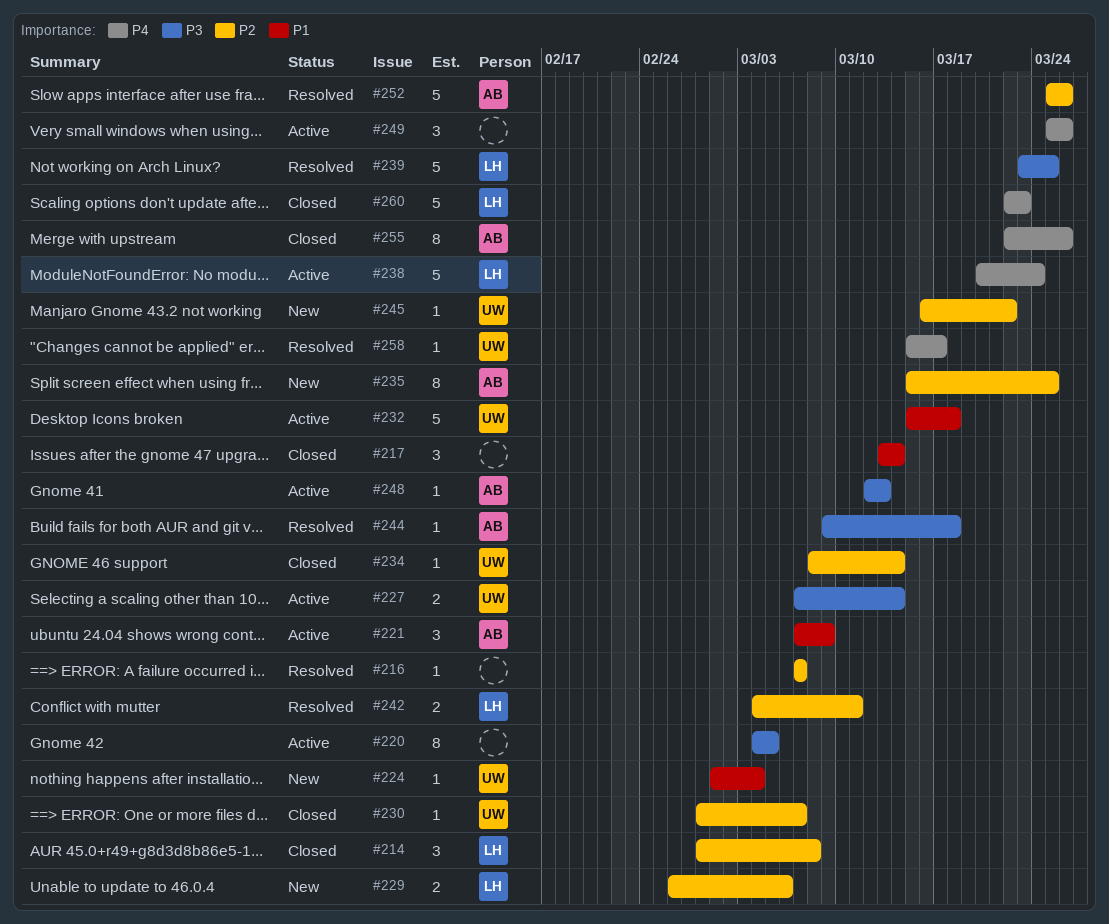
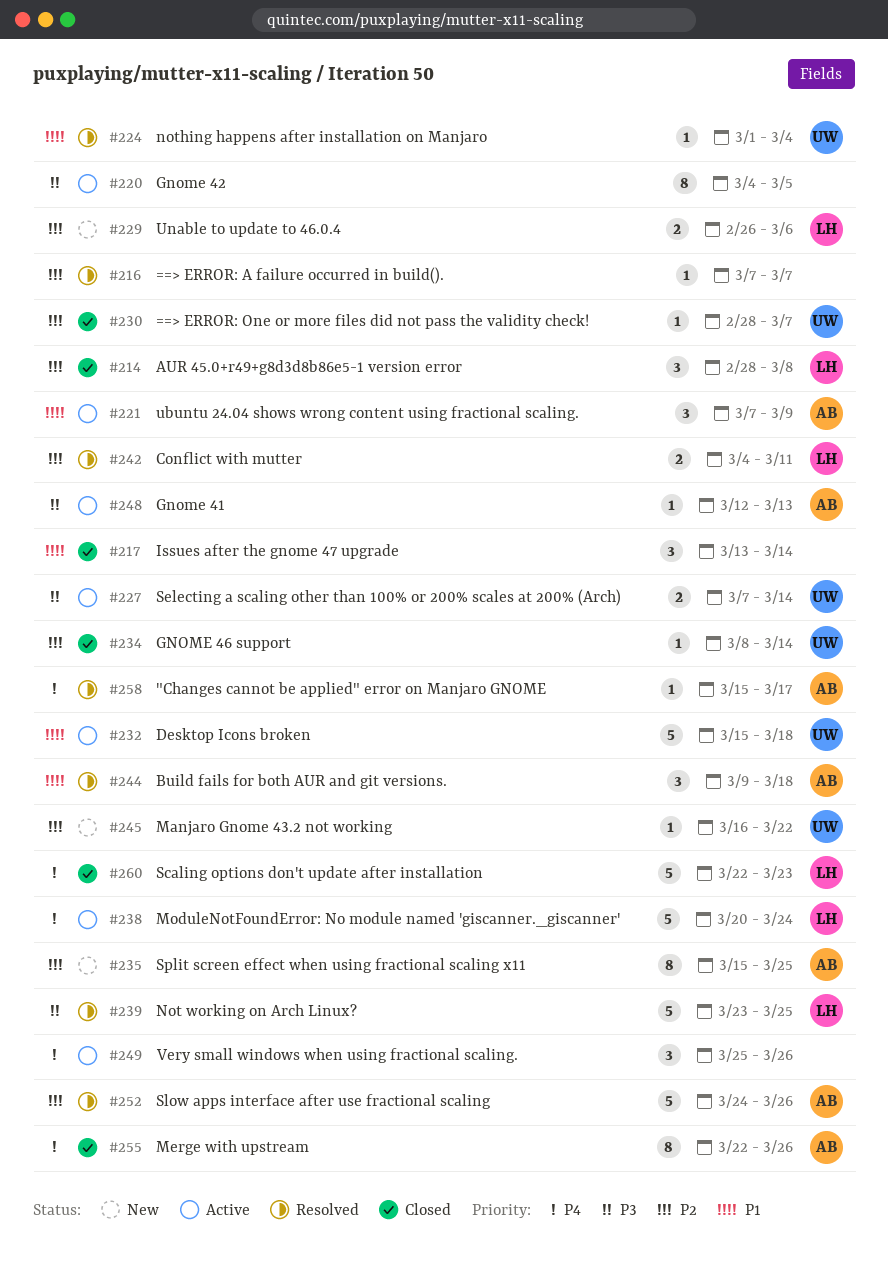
#224, status: New -> Resolved
#244, priority: P3 -> P1
#244, estimate: 1 -> 3
#252, start: Mar 25 -> Mar 24
#258, owner: UW -> AB

